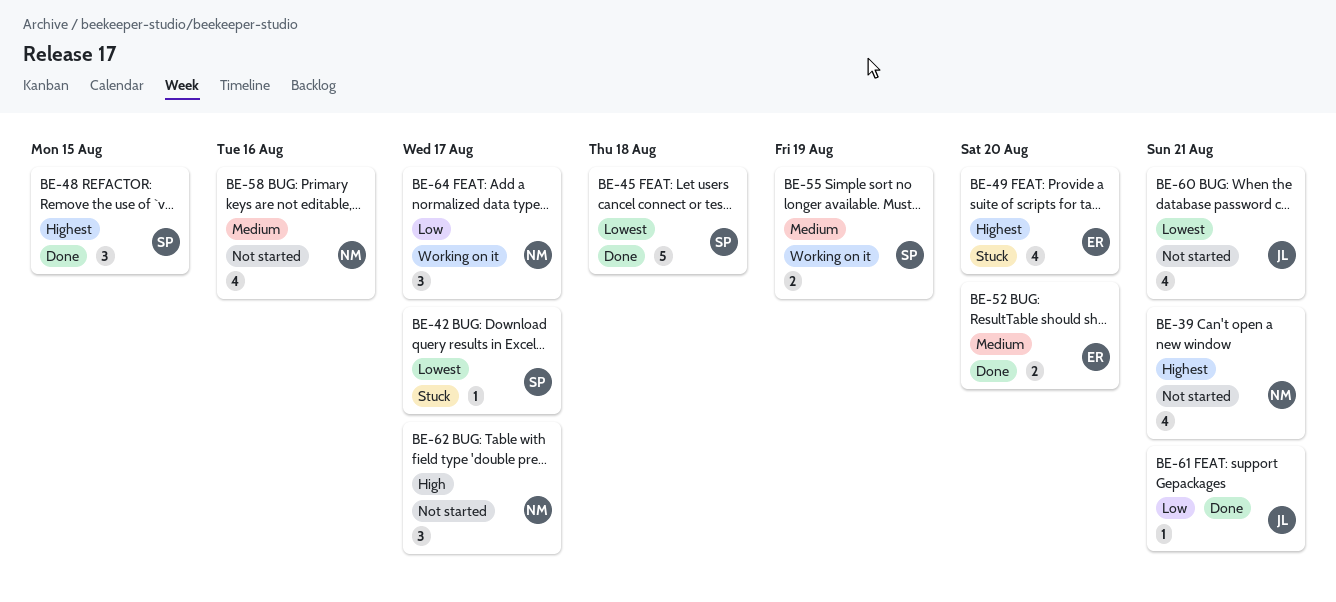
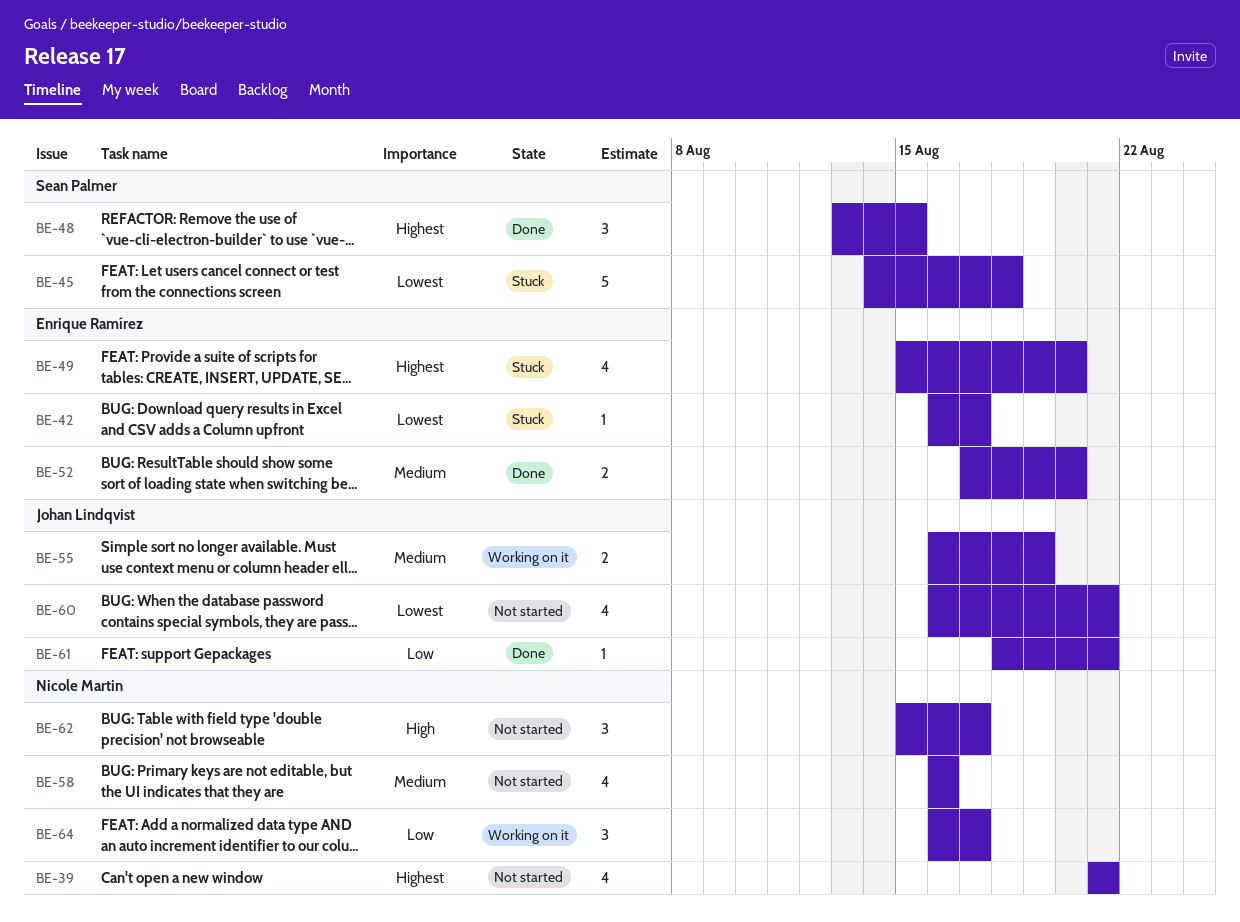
BE-42, owner: Sean Palmer -> Enrique Ramírez
BE-45, status: Done -> Stuck
BE-55, owner: Sean Palmer -> Johan Lindqvist

